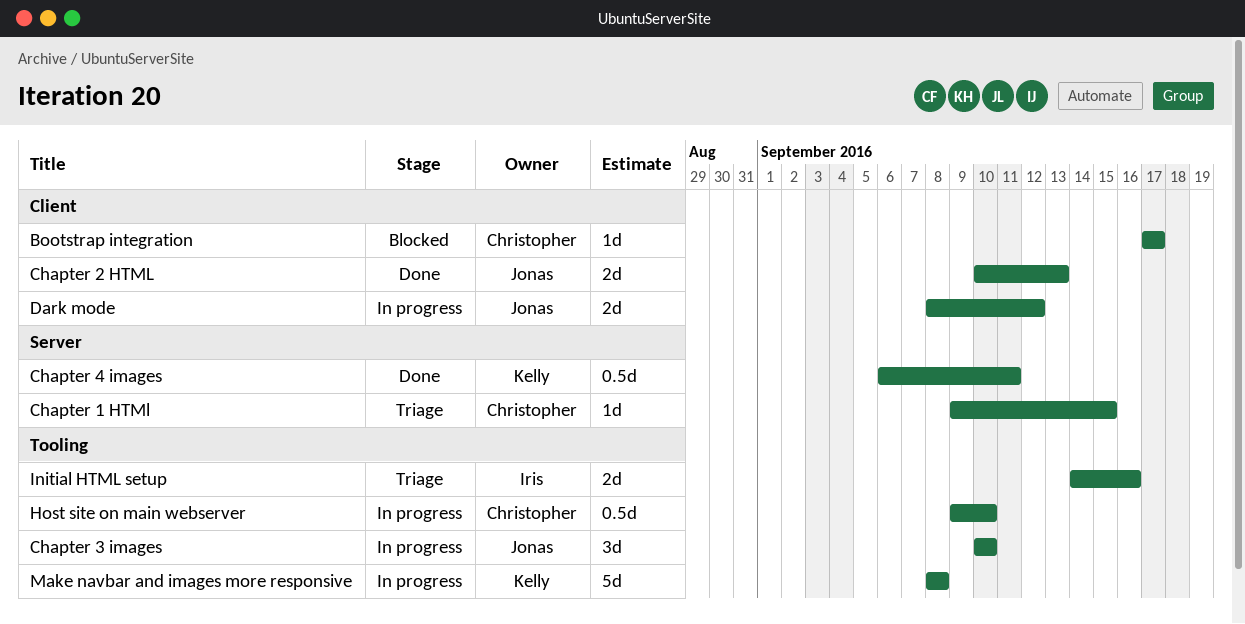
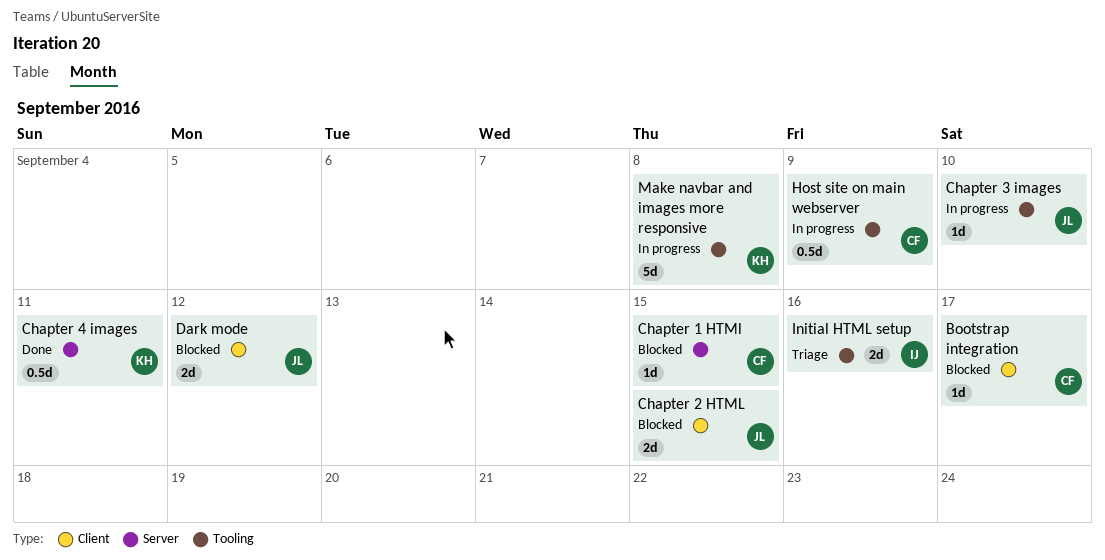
Chapter 1 HTMl, status: Triage -> Blocked
Chapter 2 HTML, status: Done -> Blocked
Chapter 2 HTML, due: Sep 13 -> Sep 15
Chapter 3 images, estimate: 3d -> 1d
Dark mode, status: In progress -> Blocked
Host site on main webserver, due: Sep 10 -> Sep 9

